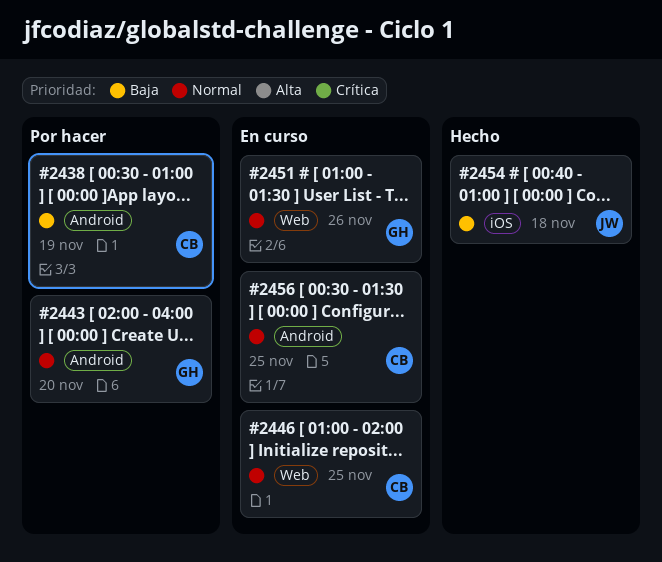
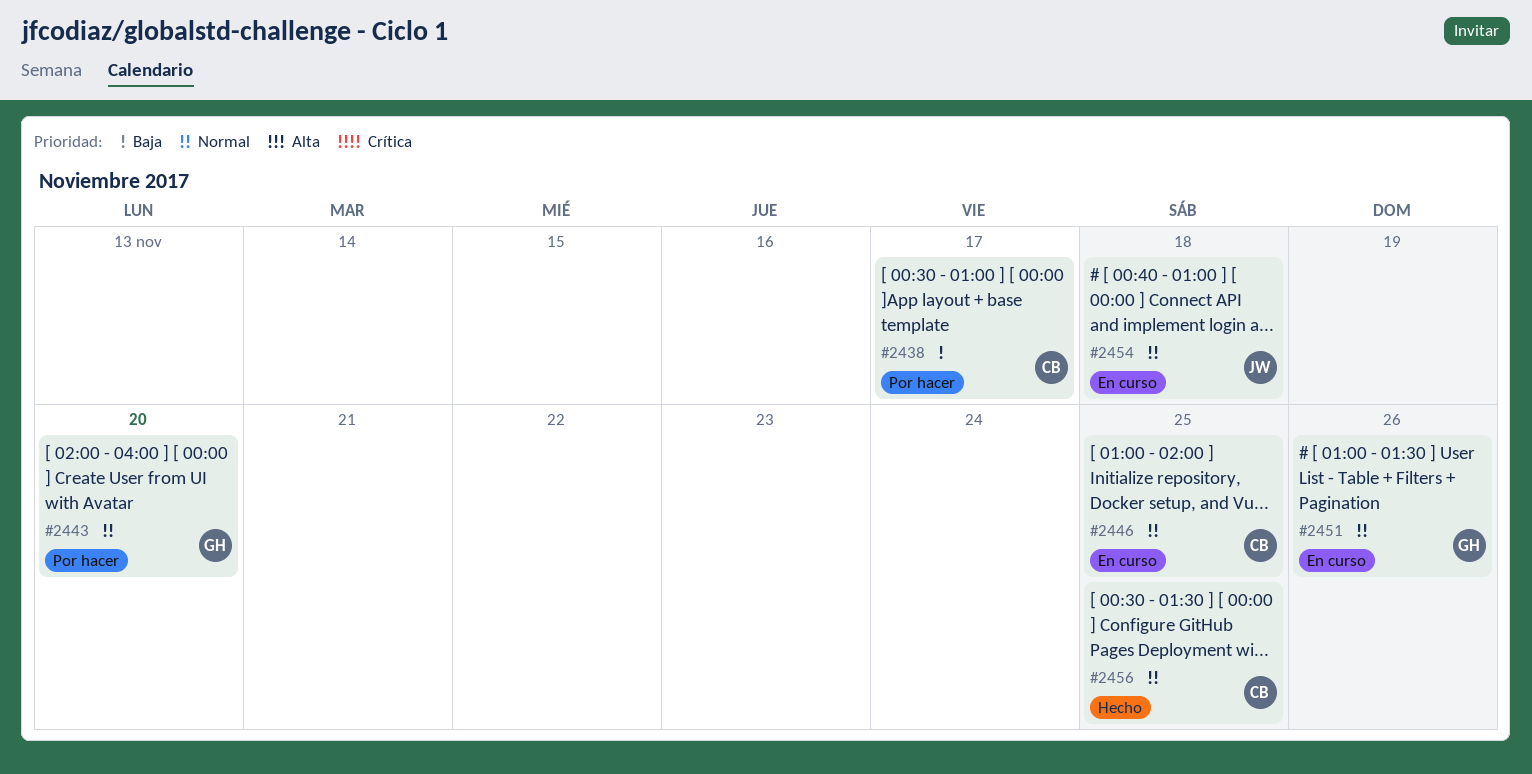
#2438, due: Nov 19 -> Nov 17
#2454, status: Hecho -> En curso
#2454, priority: Baja -> Normal
#2456, status: En curso -> Hecho

